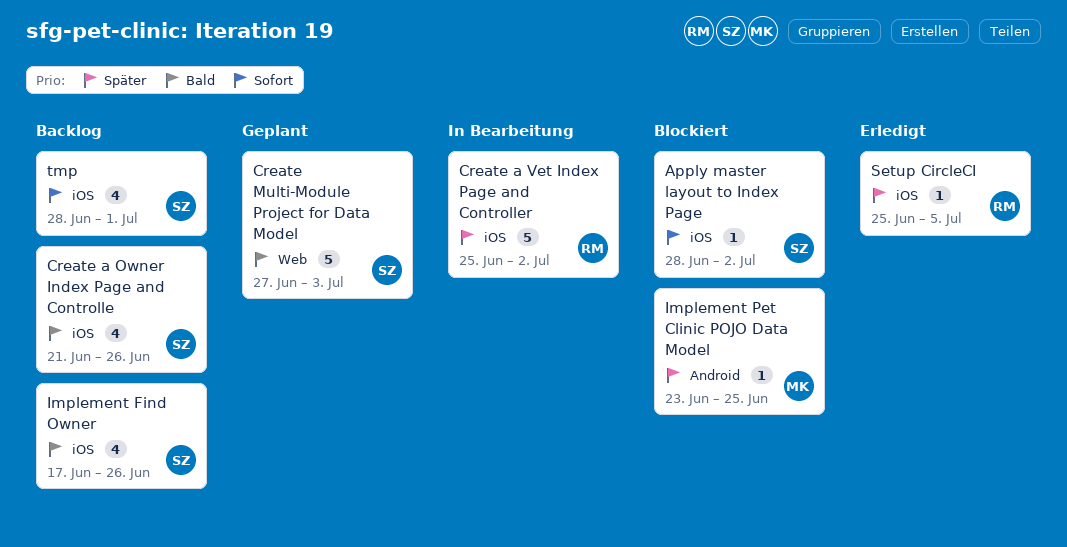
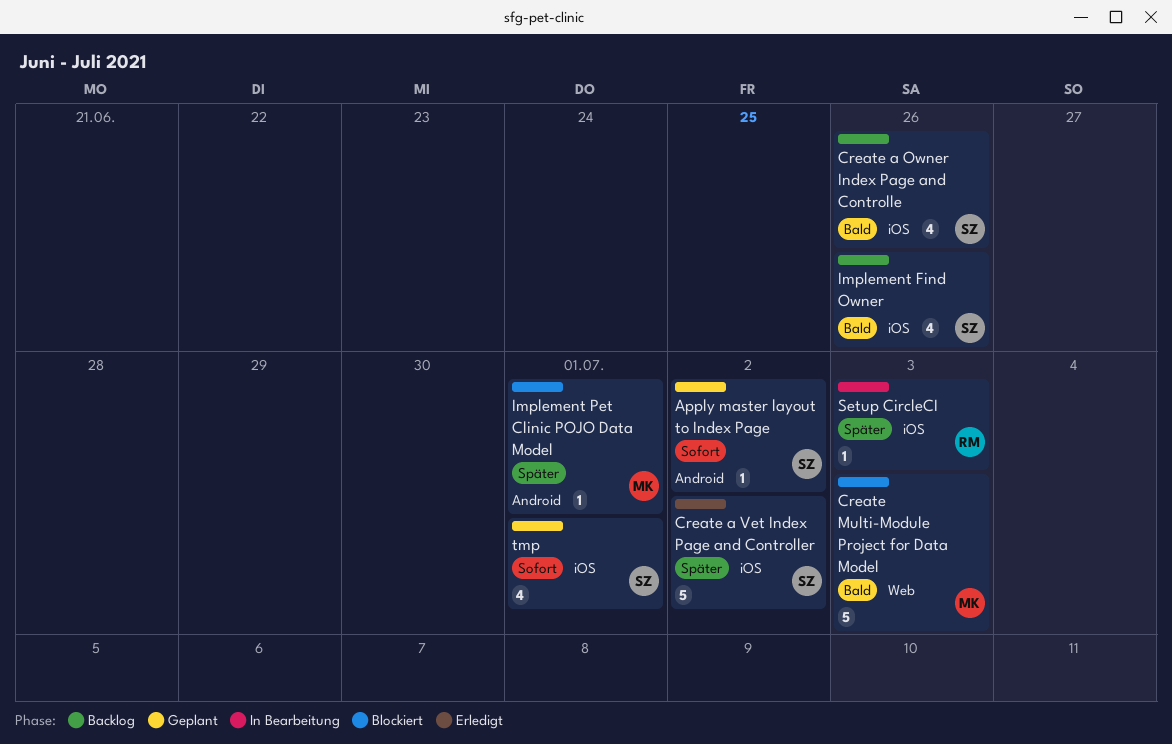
Apply master layout to Index Page, status: Blockiert -> Geplant
Apply master layout to Index Page, label: iOS -> Android
Create a Vet Index Page and Controller, status: In Bearbeitung -> Erledigt
Create a Vet Index Page and Controller, owner: RM -> SZ
Create Multi-Module Project for Data Model, status: Geplant -> Blockiert
Create Multi-Module Project for Data Model, owner: SZ -> MK
Implement Pet Clinic POJO Data Model, due: Jun 25 -> Jul 1
Setup CircleCI, status: Erledigt -> In Bearbeitung
Setup CircleCI, due: Jul 5 -> Jul 3
tmp, status: Backlog -> Geplant

